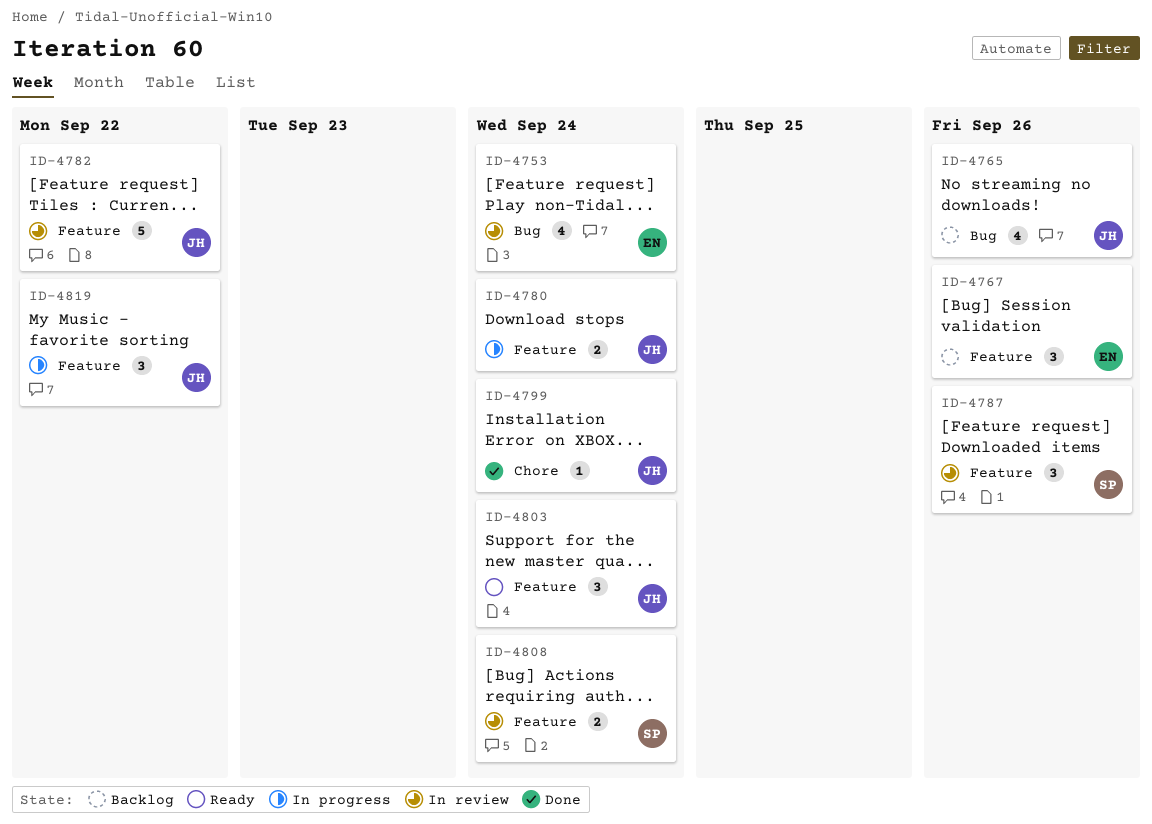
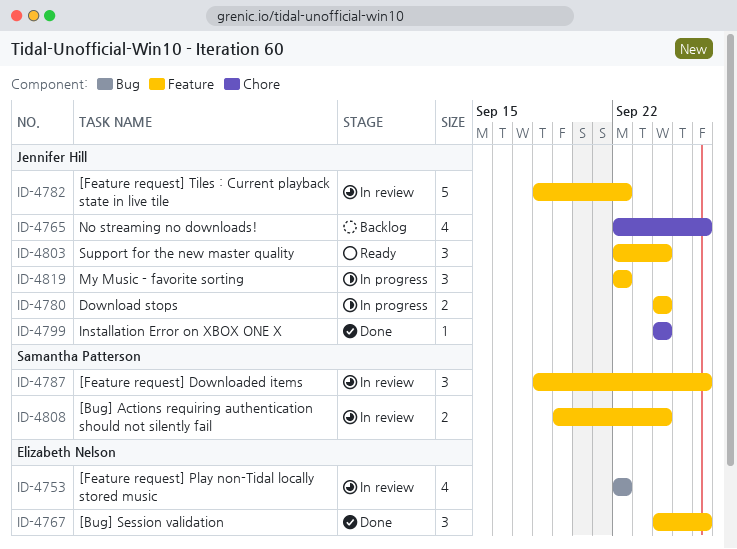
ID-4753, due: Sep 24 -> Sep 22
ID-4765, label: Bug -> Chore
ID-4767, status: Backlog -> Done

